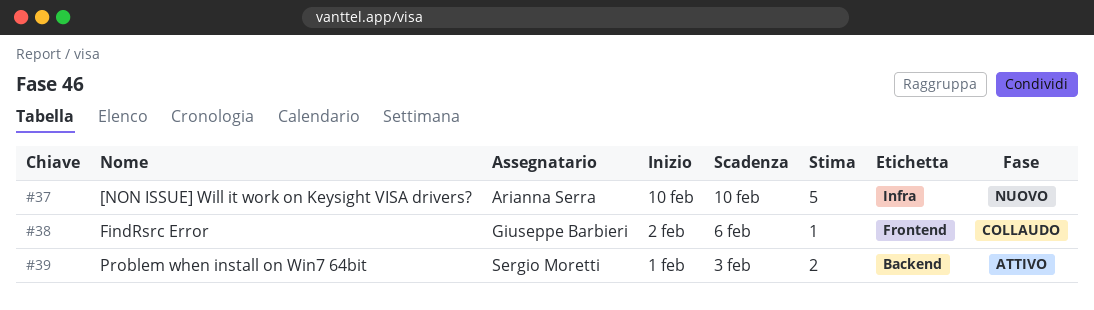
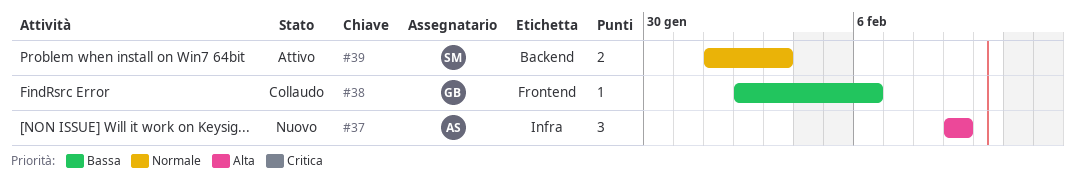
#37, estimate: 5 -> 3
#37, start: Feb 10 -> Feb 9
#37, due: Feb 10 -> Feb 9

